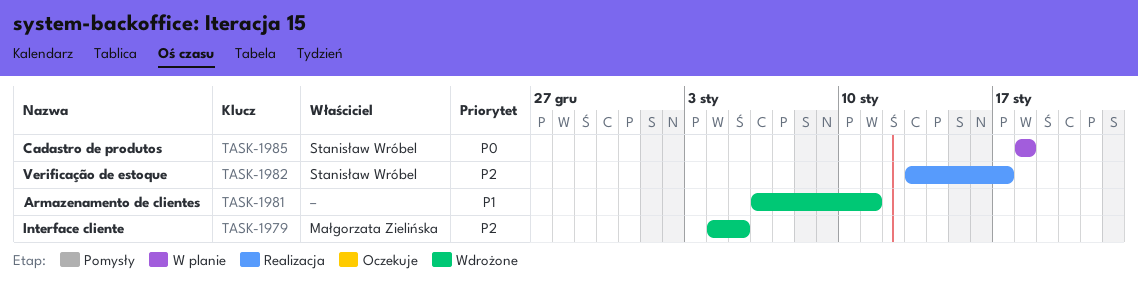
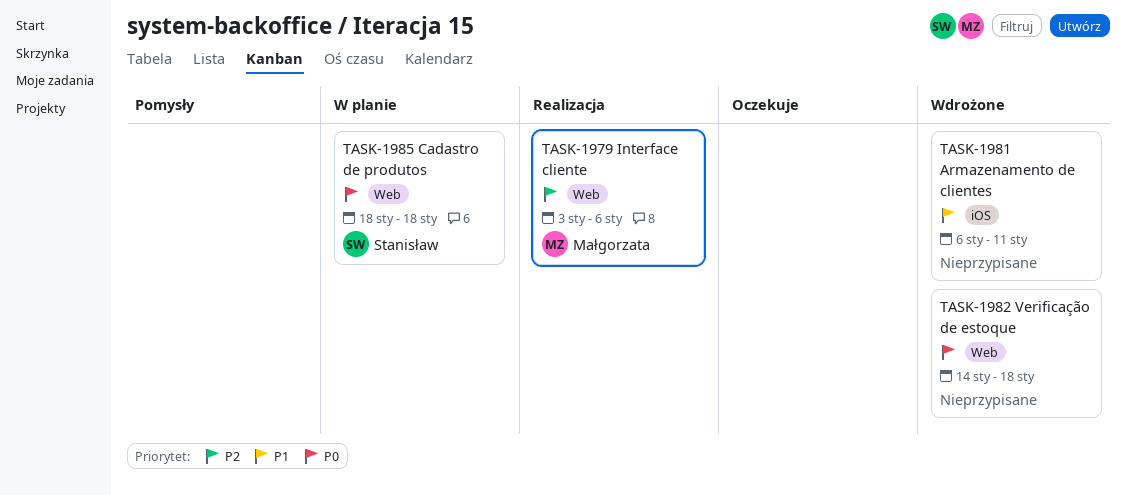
TASK-1979, status: Wdrożone -> Realizacja
TASK-1979, start: Jan 4 -> Jan 3
TASK-1979, due: Jan 5 -> Jan 6
TASK-1982, status: Realizacja -> Wdrożone
TASK-1982, owner: Stanisław Wróbel -> none
TASK-1982, priority: P2 -> P0
TASK-1982, start: Jan 13 -> Jan 14
TASK-1982, due: Jan 17 -> Jan 18

